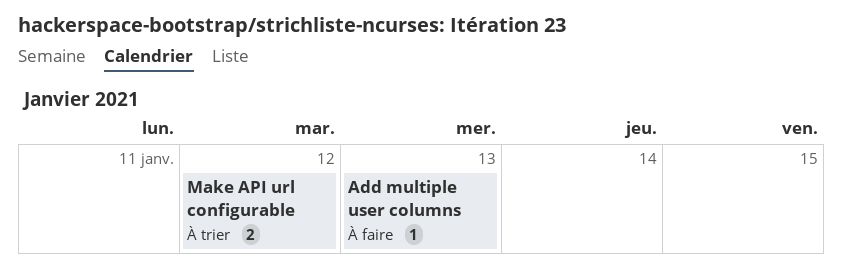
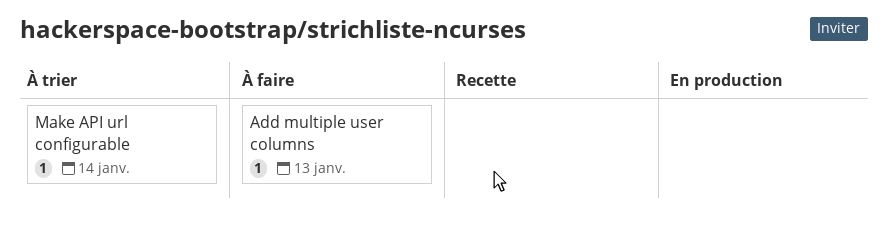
Make API url configurable, estimate: 2 -> 1
Make API url configurable, due: Jan 12 -> Jan 14

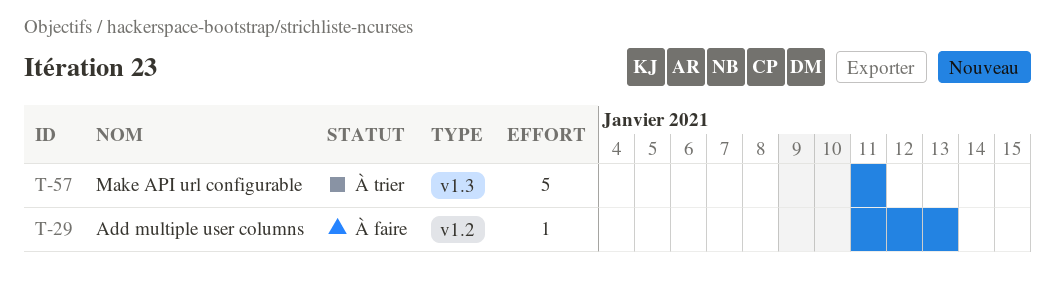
Make API url configurable, estimate: 1 -> 5
Make API url configurable, due: Jan 14 -> Jan 11

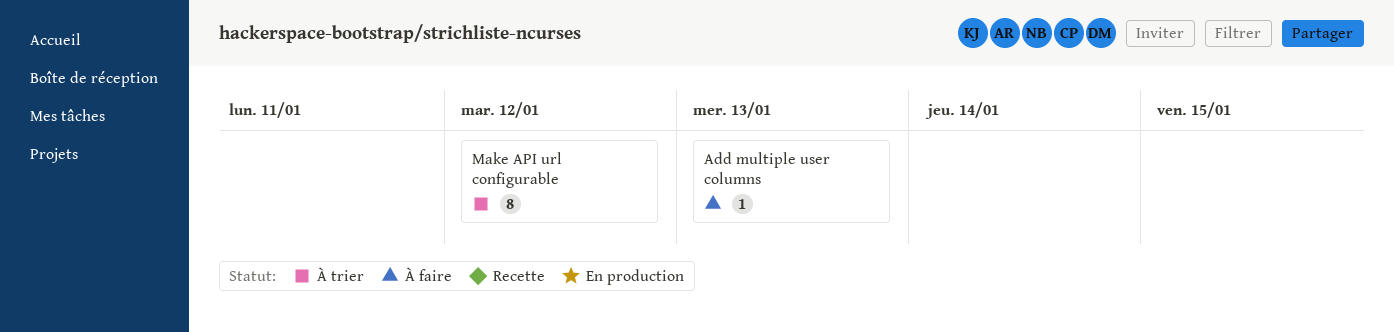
Make API url configurable, estimate: 5 -> 8
Make API url configurable, due: Jan 11 -> Jan 12

